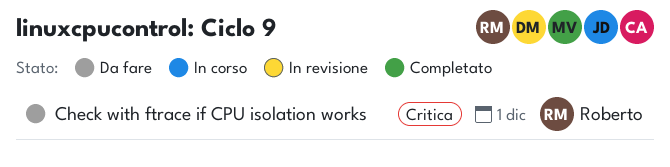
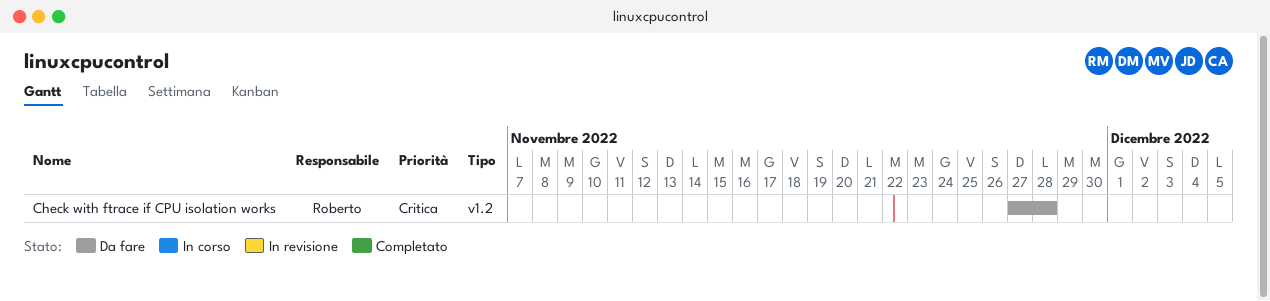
Check with ftrace if CPU isolation works, due: Dec 1 -> Nov 28

